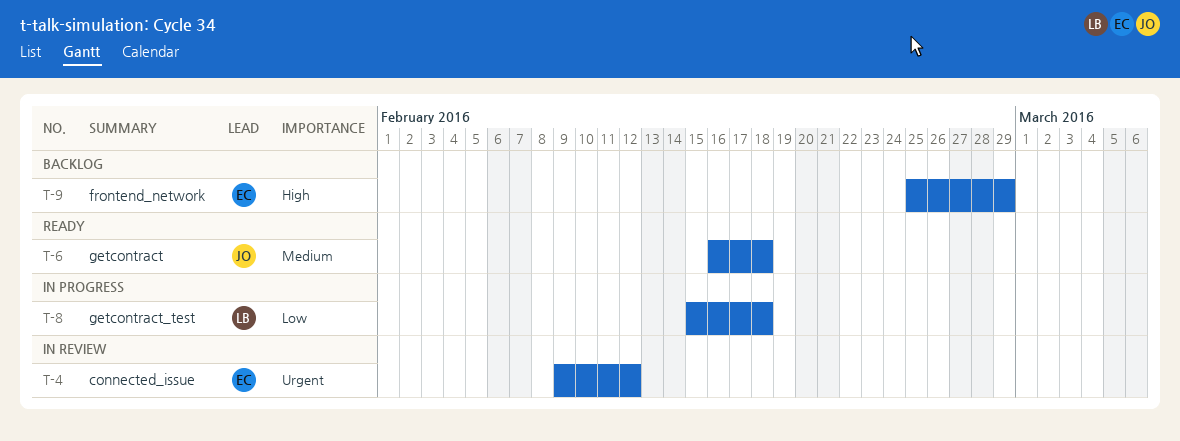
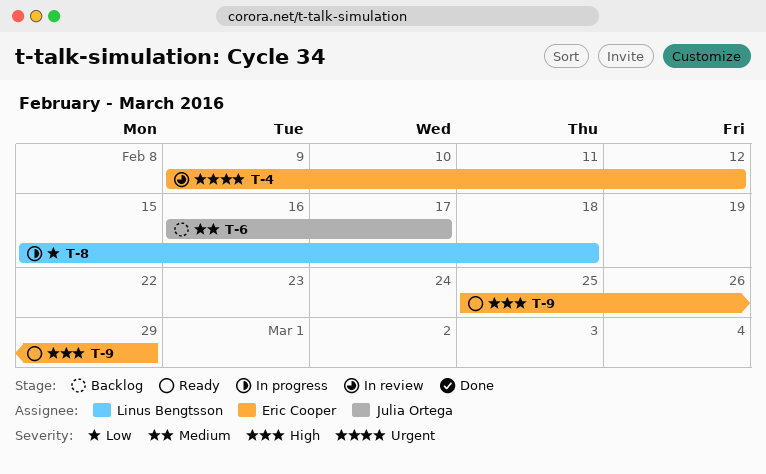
T-6, status: Ready -> Backlog
T-6, due: Feb 18 -> Feb 17
T-9, status: Backlog -> Ready

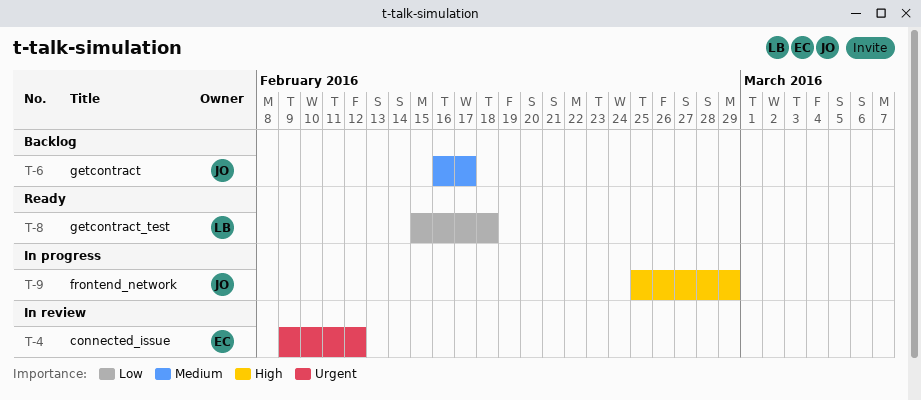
T-8, status: In progress -> Ready
T-9, status: Ready -> In progress
T-9, owner: Eric Cooper -> Julia Ortega

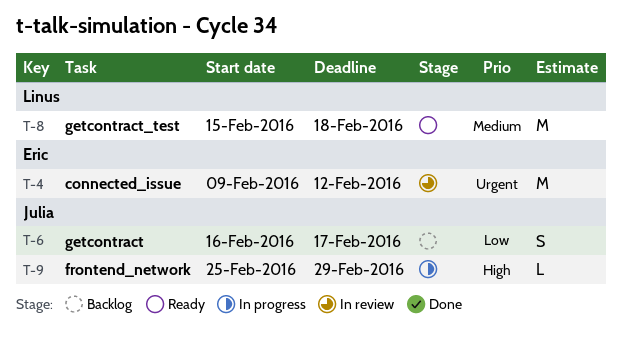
T-6, priority: Medium -> Low
T-8, priority: Low -> Medium

